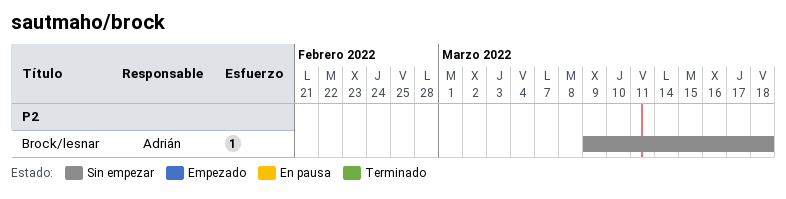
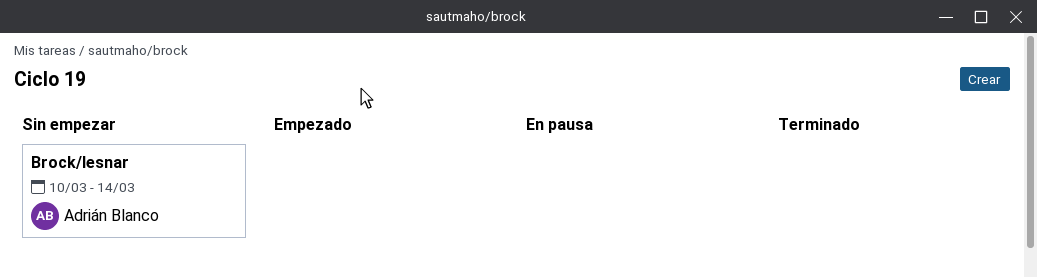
Brock/lesnar, start: Mar 9 -> Mar 10
Brock/lesnar, due: Mar 18 -> Mar 14

